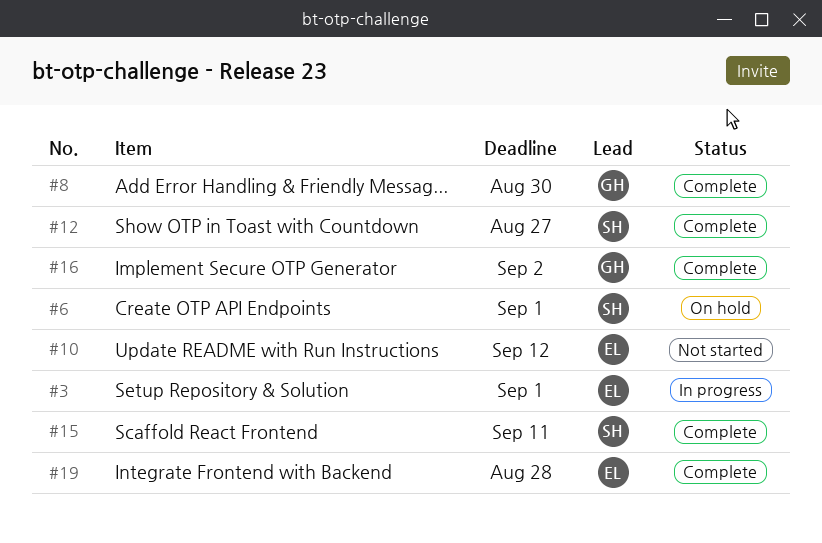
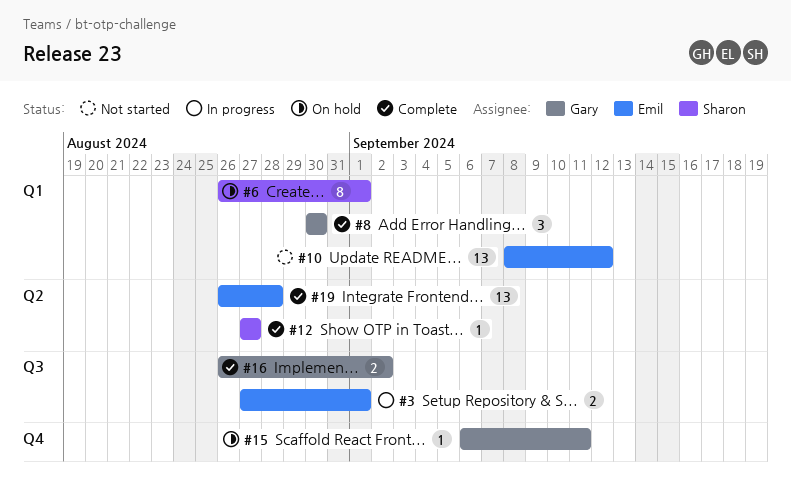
#15, status: Complete -> On hold
#15, owner: Sharon -> Gary

